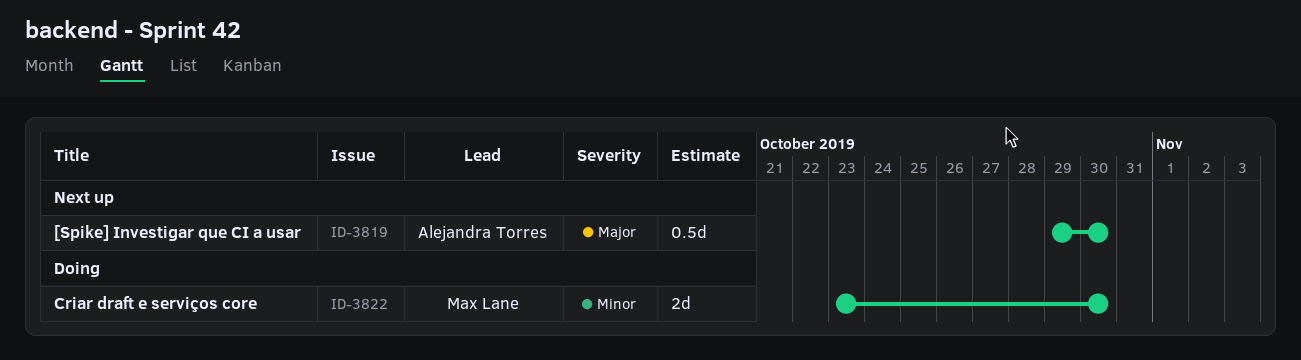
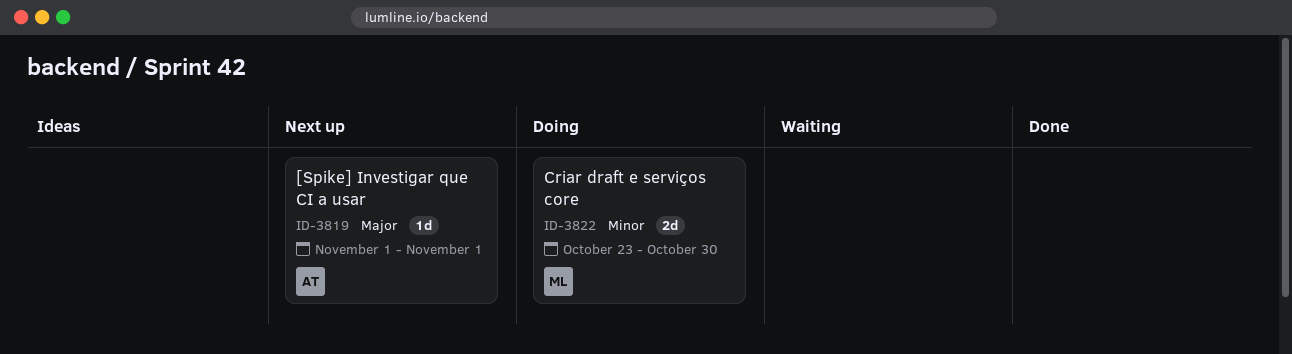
ID-3819, estimate: 0.5d -> 1d
ID-3819, start: Oct 29 -> Nov 1
ID-3819, due: Oct 30 -> Nov 1

